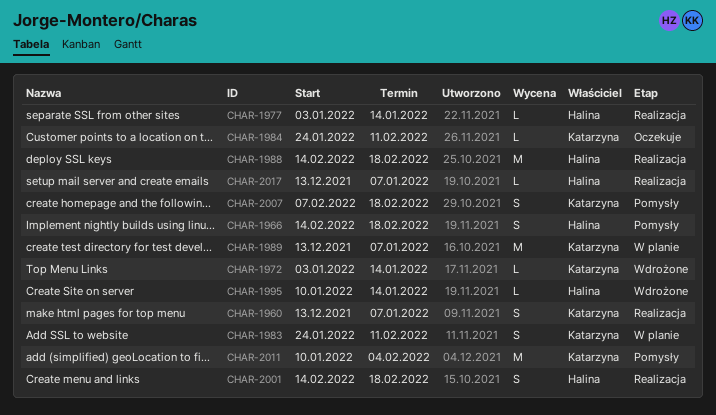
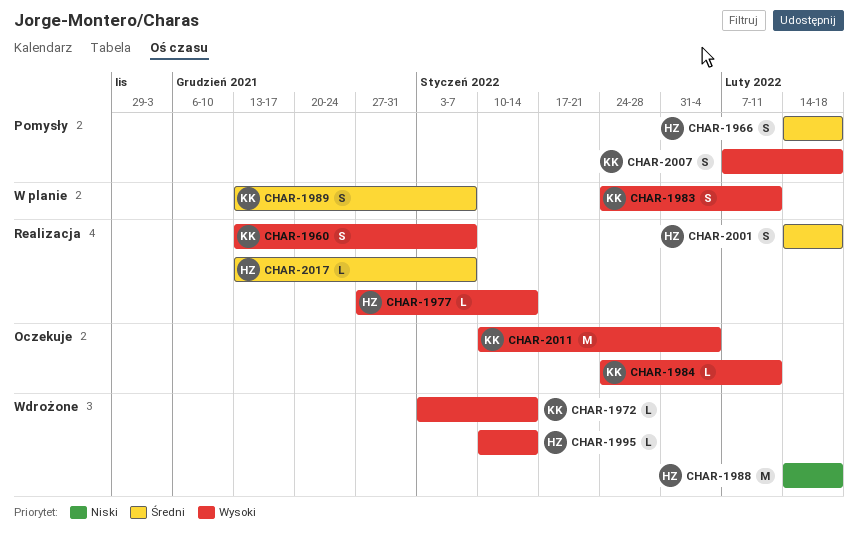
CHAR-1977, start: Jan 3 -> Dec 27
CHAR-1988, status: Realizacja -> Wdrożone
CHAR-1989, estimate: M -> S
CHAR-2011, status: Pomysły -> Oczekuje

